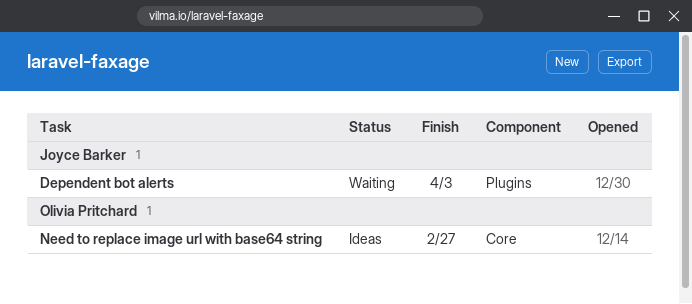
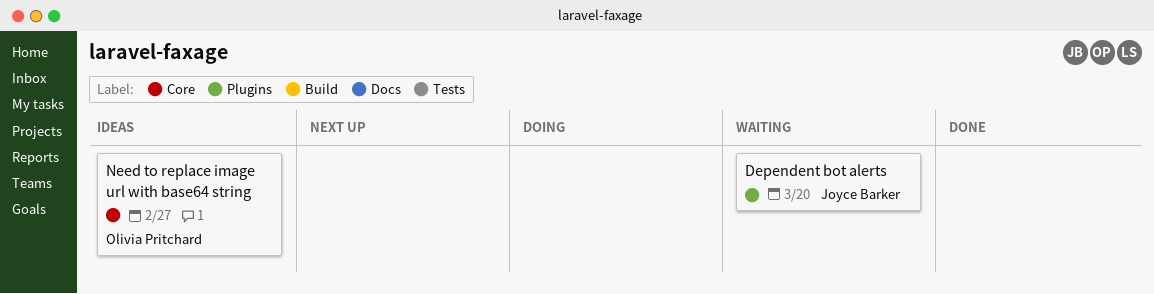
Dependent bot alerts, due: Apr 3 -> Mar 20

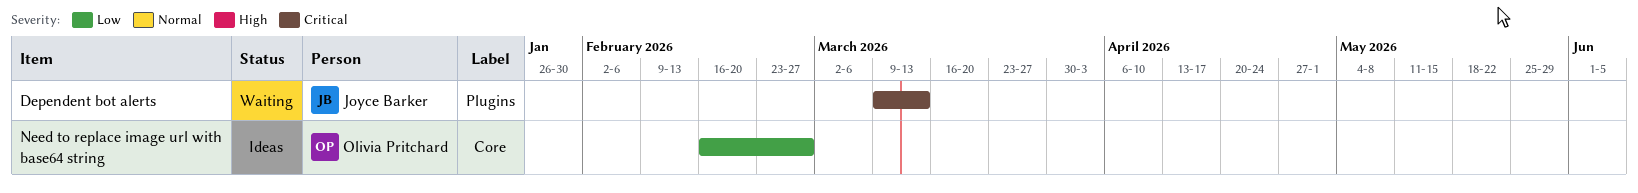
Dependent bot alerts, due: Mar 20 -> Mar 13

